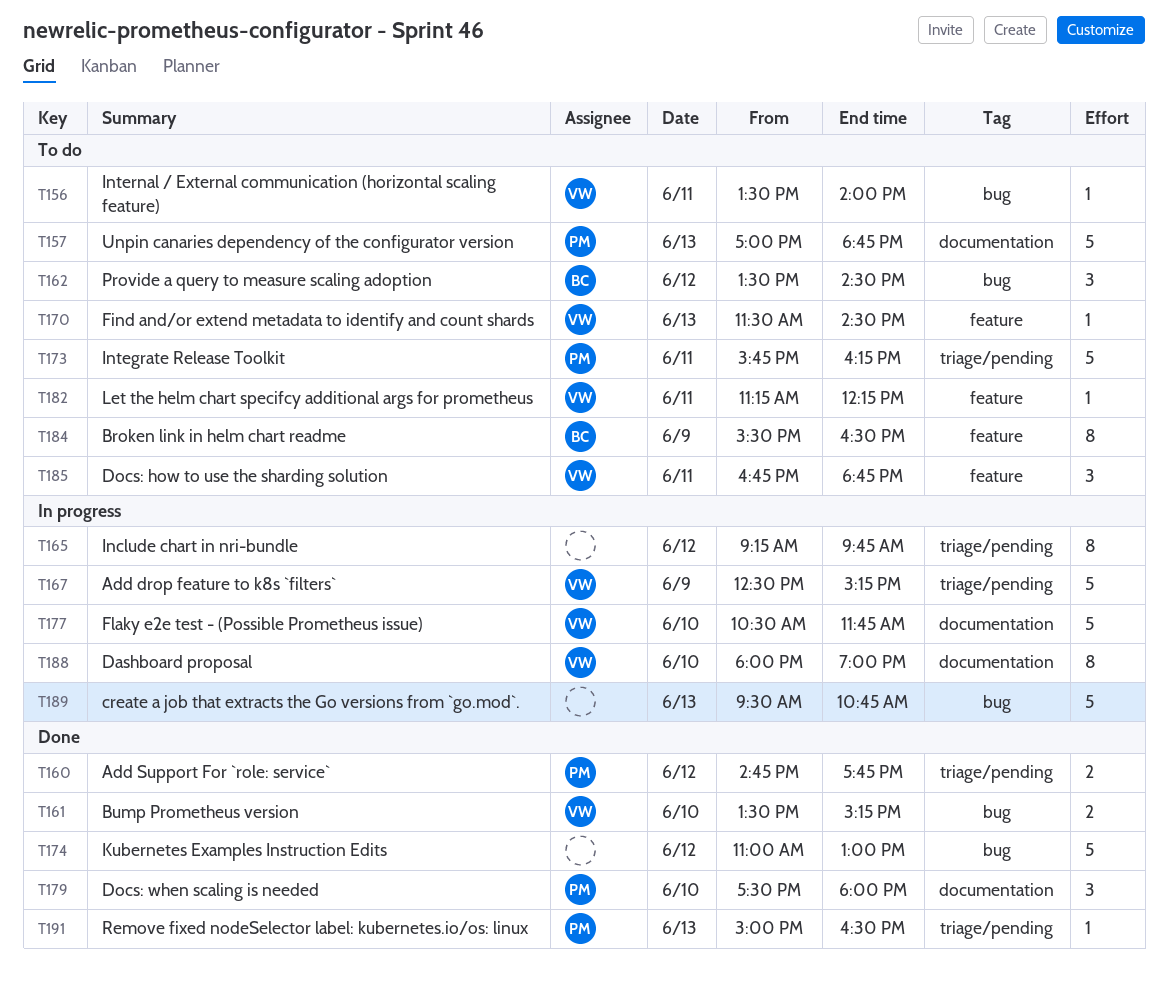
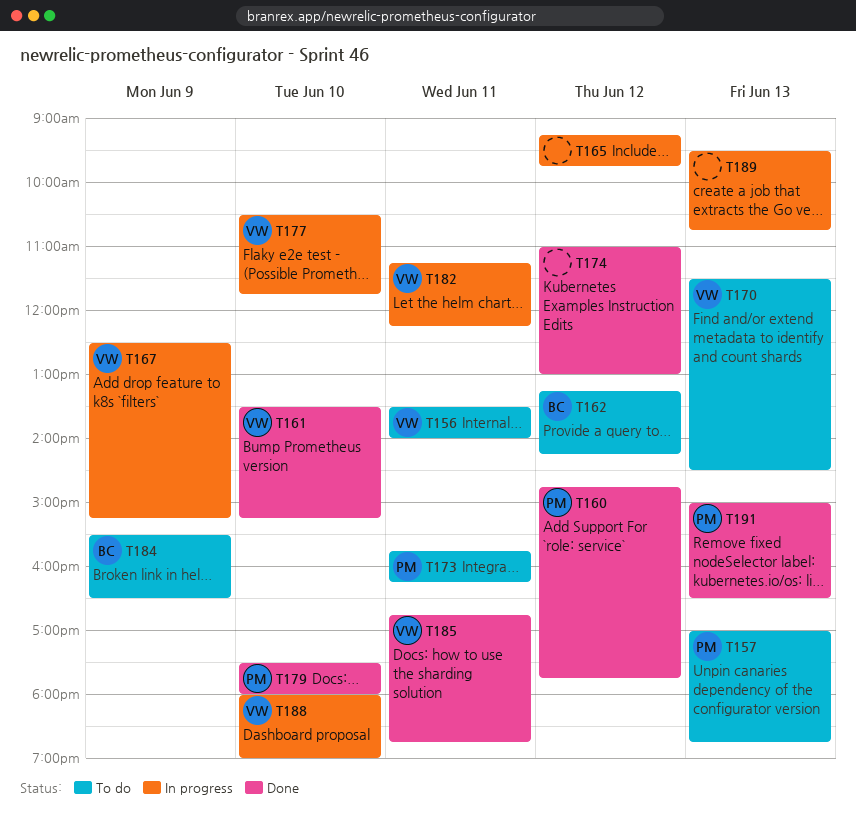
T162, begins: 13:30 -> 13:15
T162, ends: 14:30 -> 14:15
T182, status: To do -> In progress
T185, status: To do -> Done

